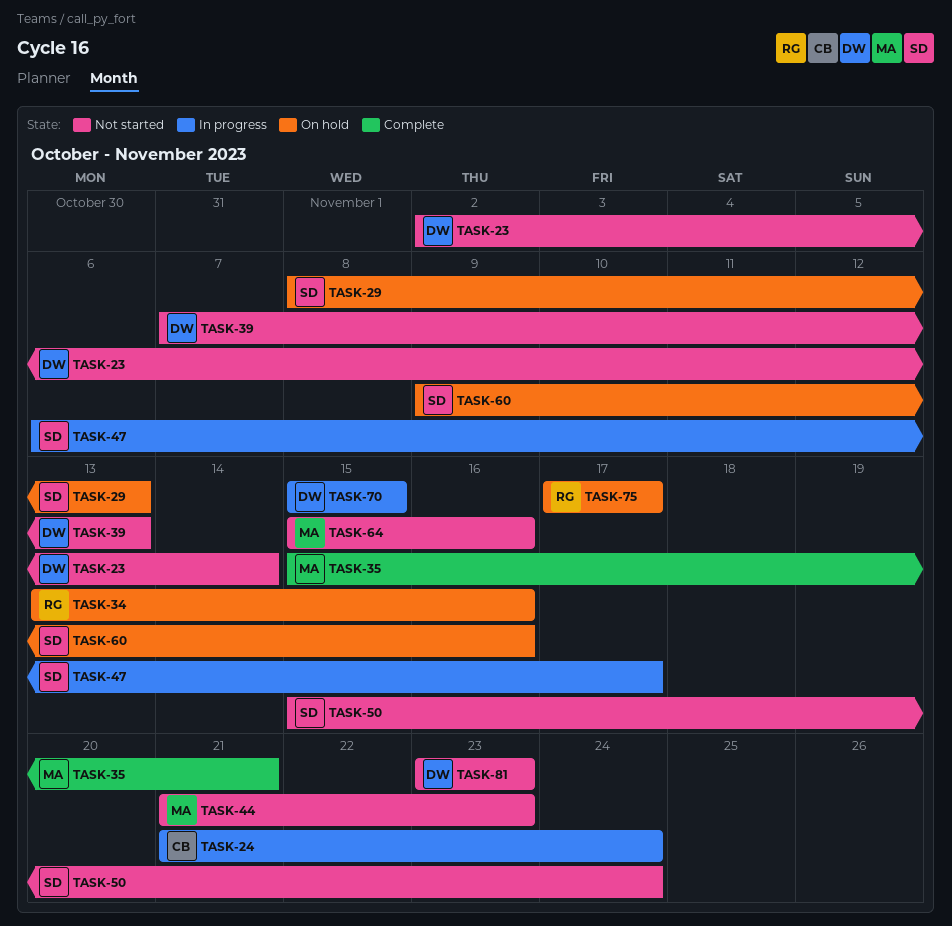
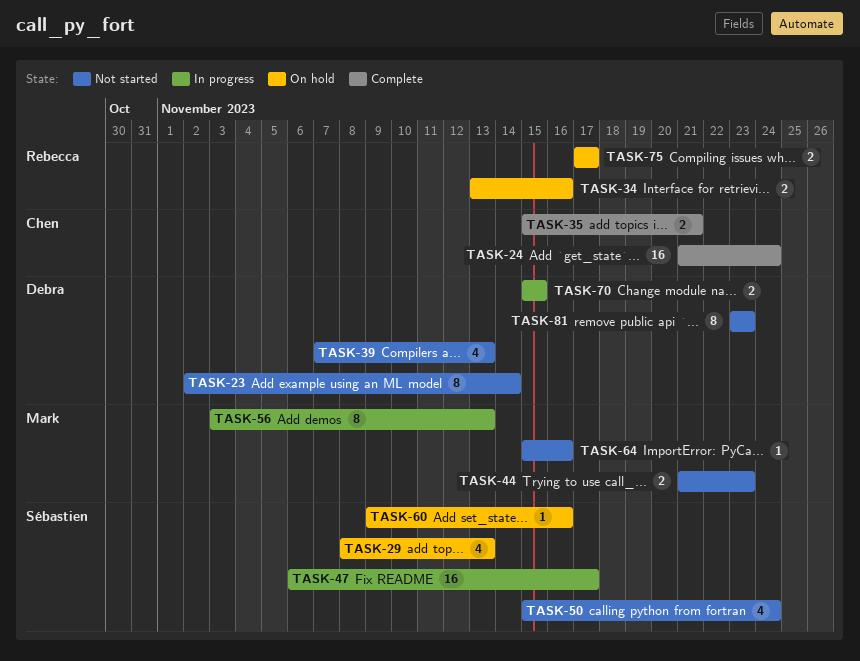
TASK-24, status: In progress -> Complete
TASK-35, owner: Mark -> Chen
TASK-56: none -> present

